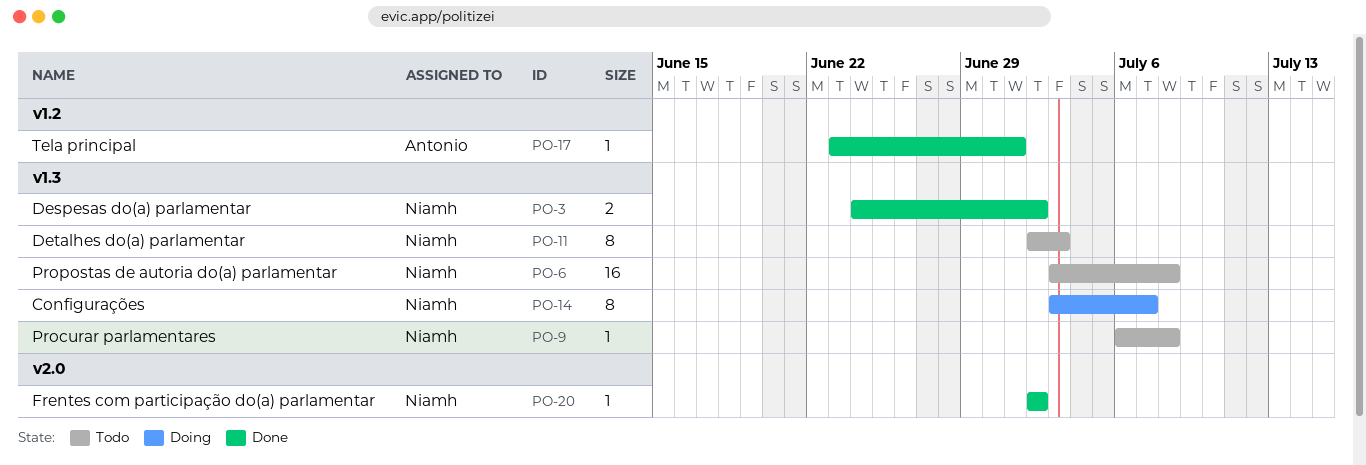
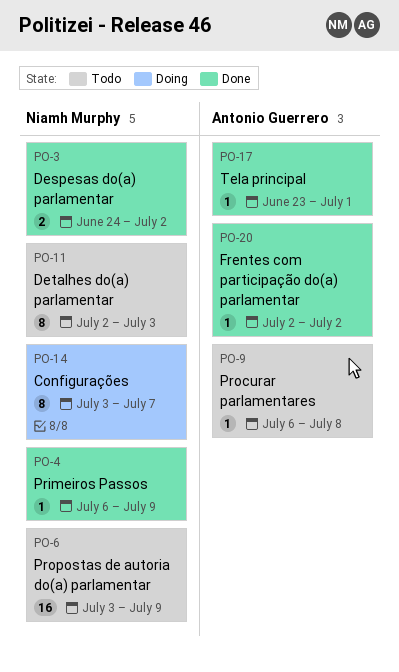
PO-4: none -> present
PO-6, due: Jul 8 -> Jul 9
PO-9, owner: Niamh Murphy -> Antonio Guerrero
PO-20, owner: Niamh Murphy -> Antonio Guerrero

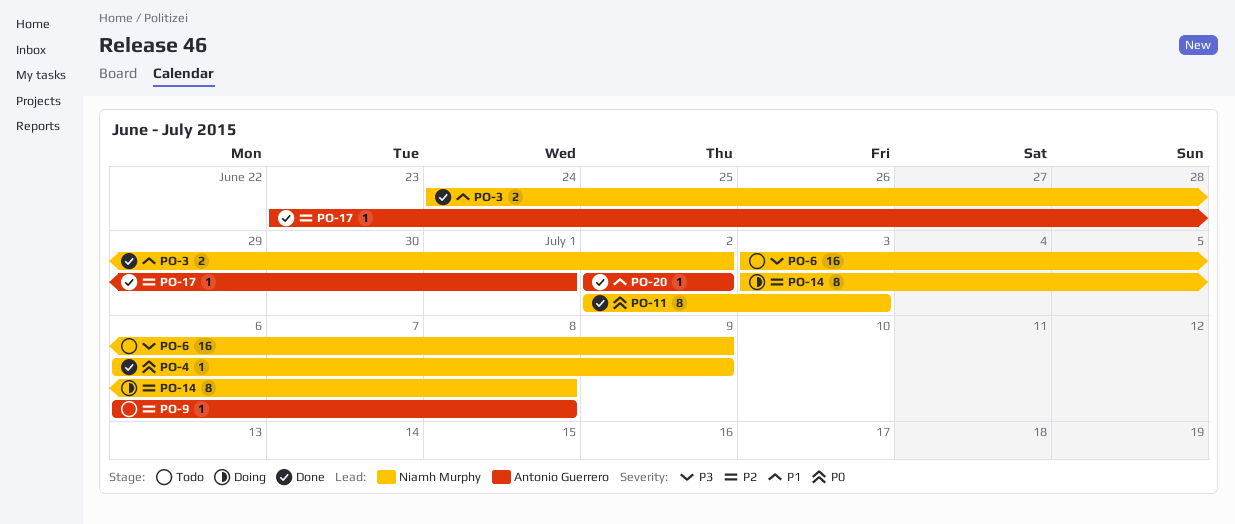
PO-11, status: Todo -> Done
PO-14, due: Jul 7 -> Jul 8

